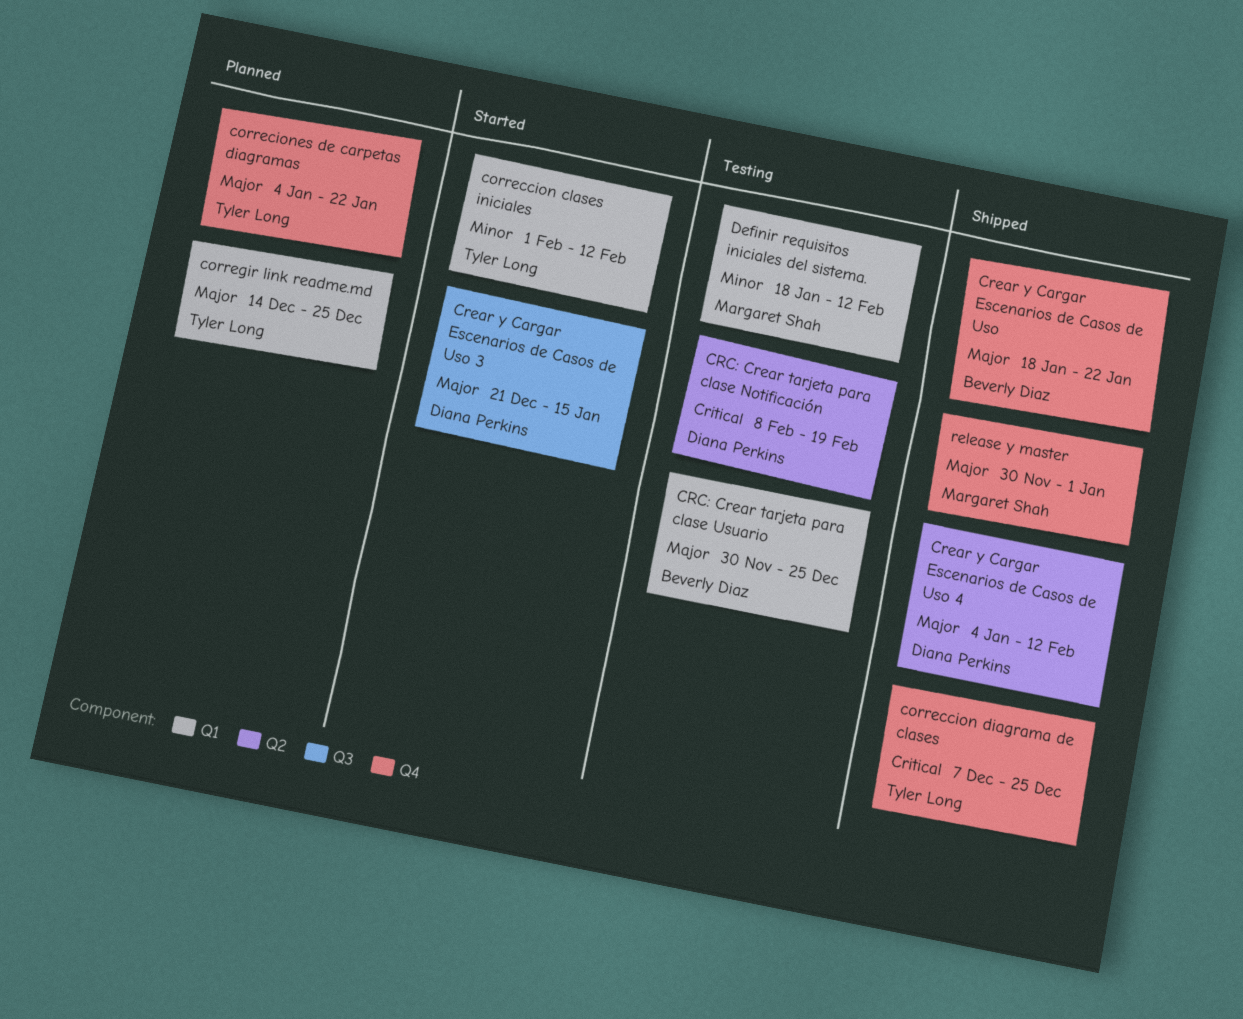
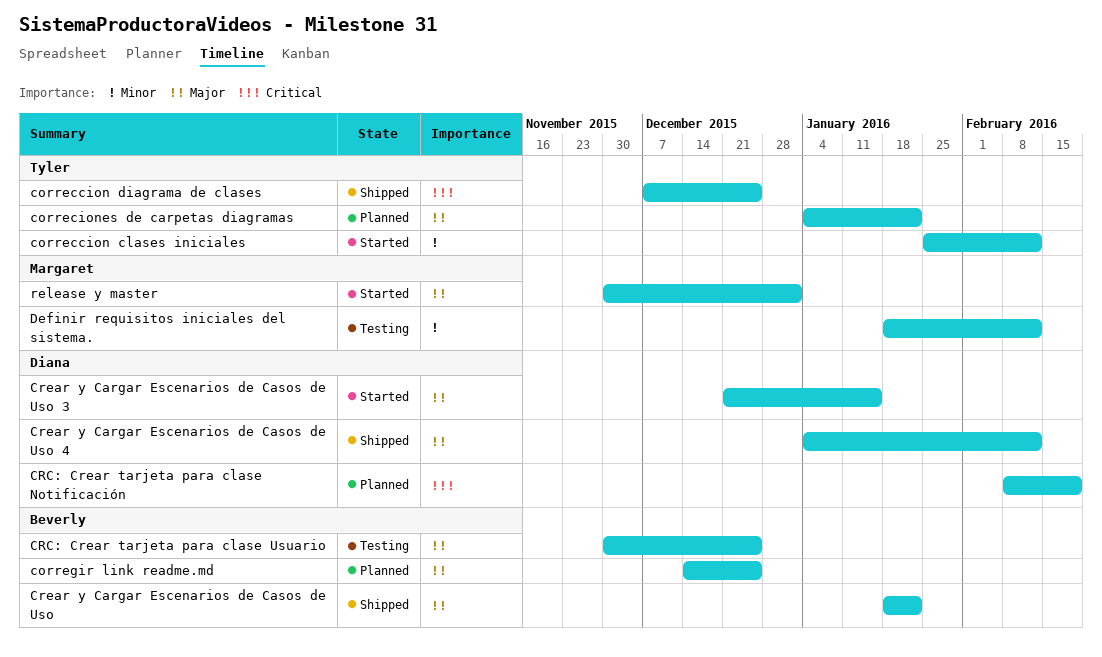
correccion clases iniciales, start: Feb 1 -> Jan 25
corregir link readme.md, owner: Tyler Long -> Beverly Diaz
CRC: Crear tarjeta para clase Notificación, status: Testing -> Planned
release y master, status: Shipped -> Started

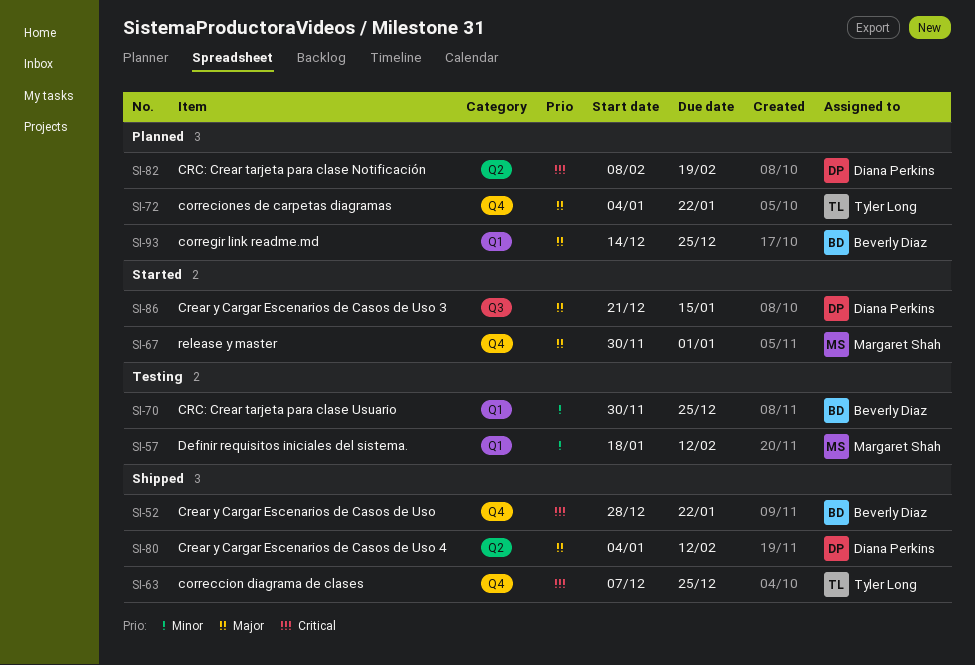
correccion clases iniciales: present -> none
CRC: Crear tarjeta para clase Usuario, priority: Major -> Minor
Crear y Cargar Escenarios de Casos de Uso, priority: Major -> Critical
Crear y Cargar Escenarios de Casos de Uso, start: Jan 18 -> Dec 28

